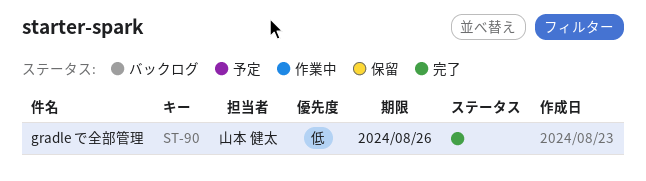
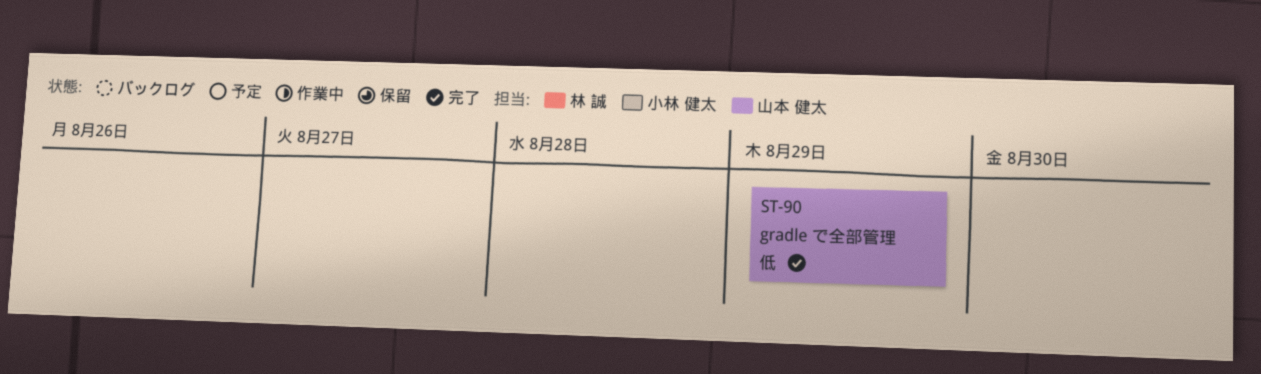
ST-90, due: Aug 26 -> Aug 29

